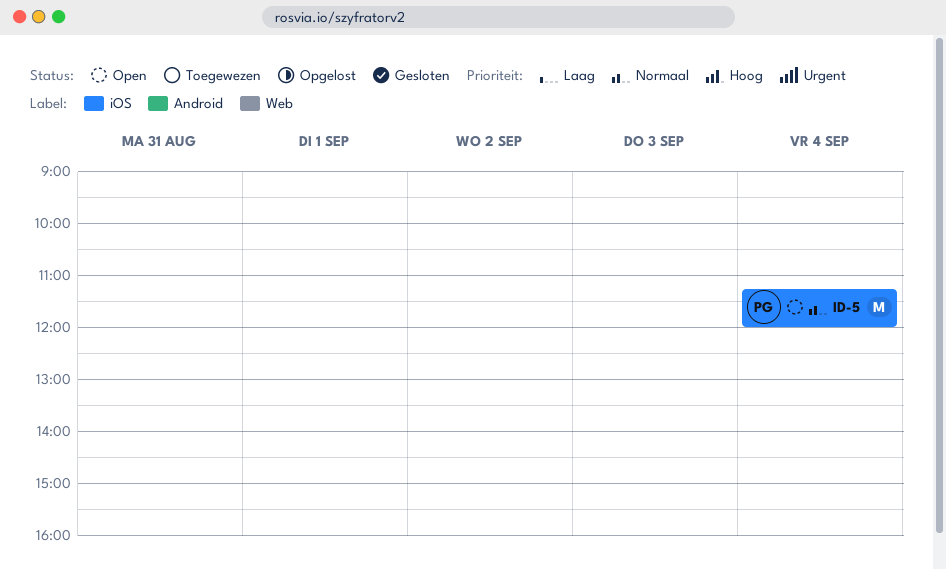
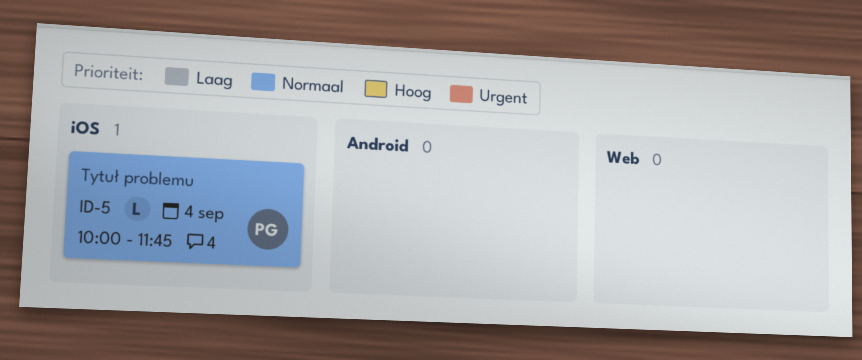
ID-5, estimate: M -> L
ID-5, begins: 11:15 -> 10:00
ID-5, ends: 12:00 -> 11:45

